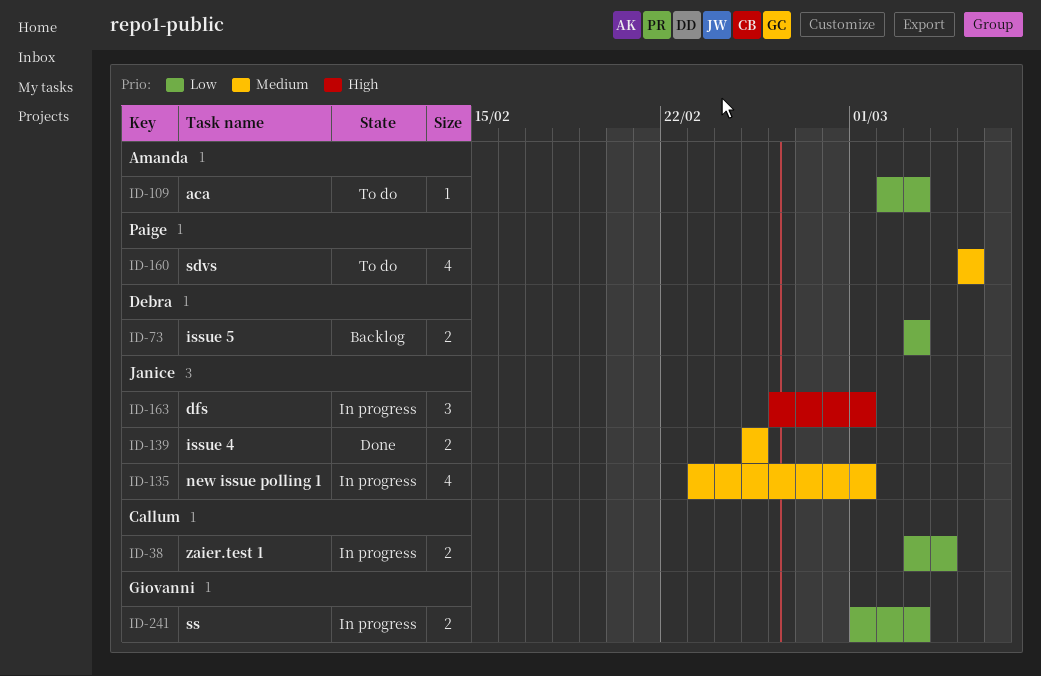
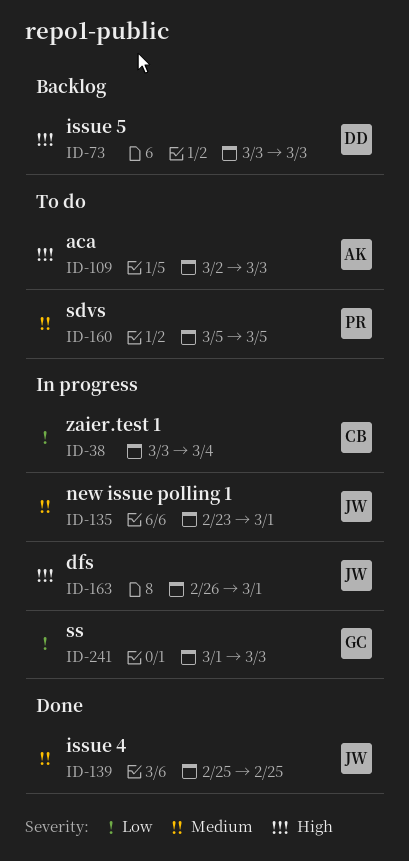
ID-73, priority: Low -> High
ID-109, priority: Low -> High

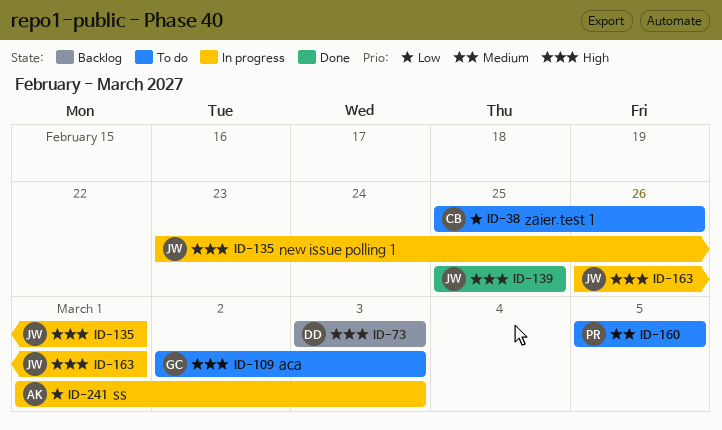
ID-38, status: In progress -> To do
ID-38, start: Mar 3 -> Feb 25
ID-38, due: Mar 4 -> Feb 26
ID-109, owner: AK -> GC
ID-135, priority: Medium -> High
ID-139, priority: Medium -> High
ID-241, owner: GC -> AK

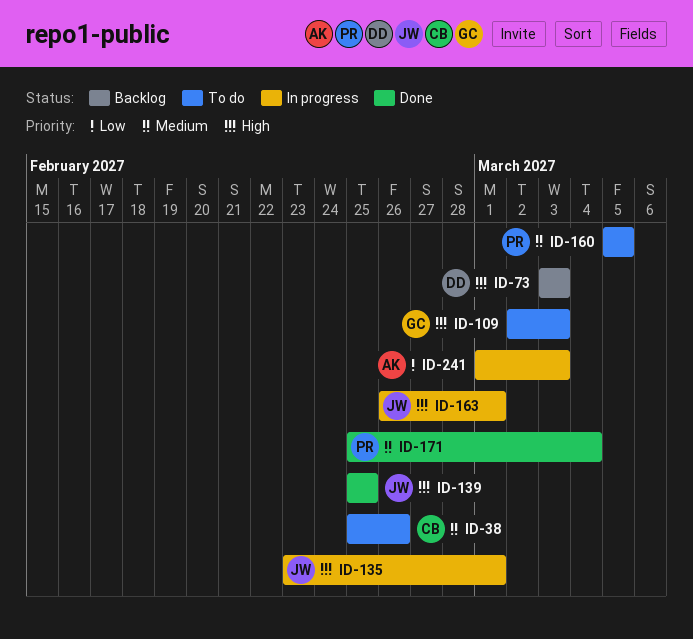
ID-38, priority: Low -> Medium
ID-171: none -> present

